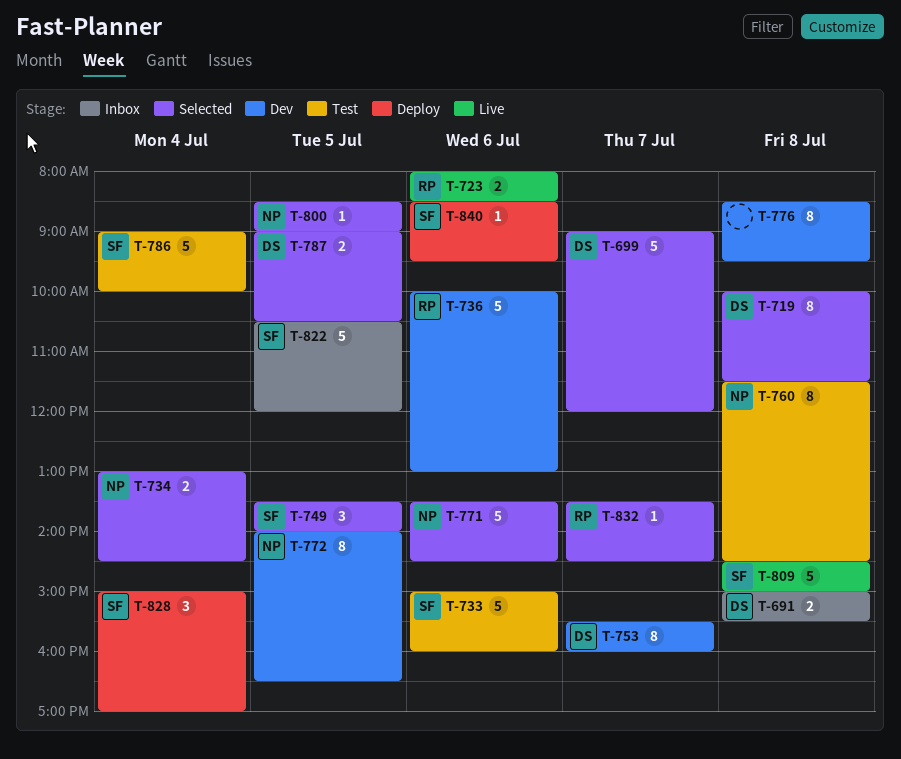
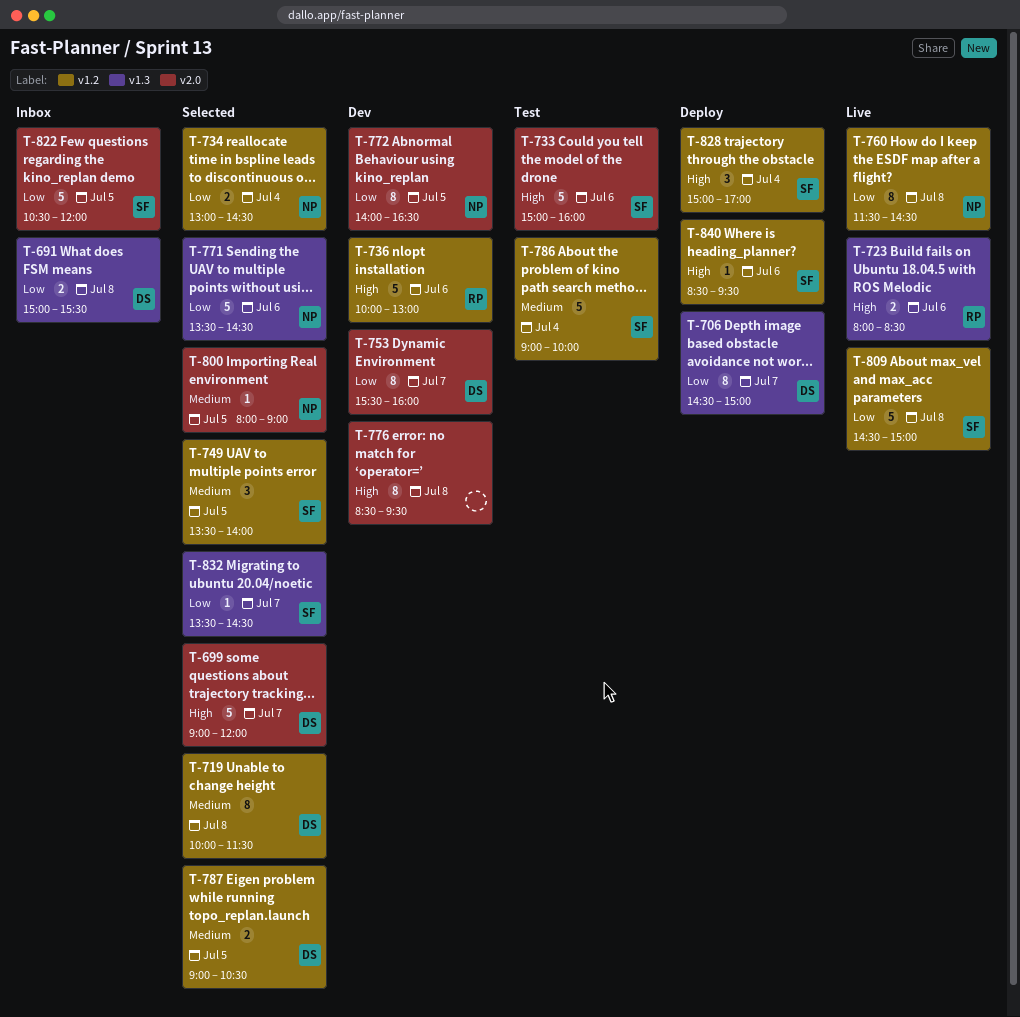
T-706: none -> present
T-760, status: Test -> Live
T-800, begins: 08:30 -> 08:00
T-832, owner: RP -> SF

